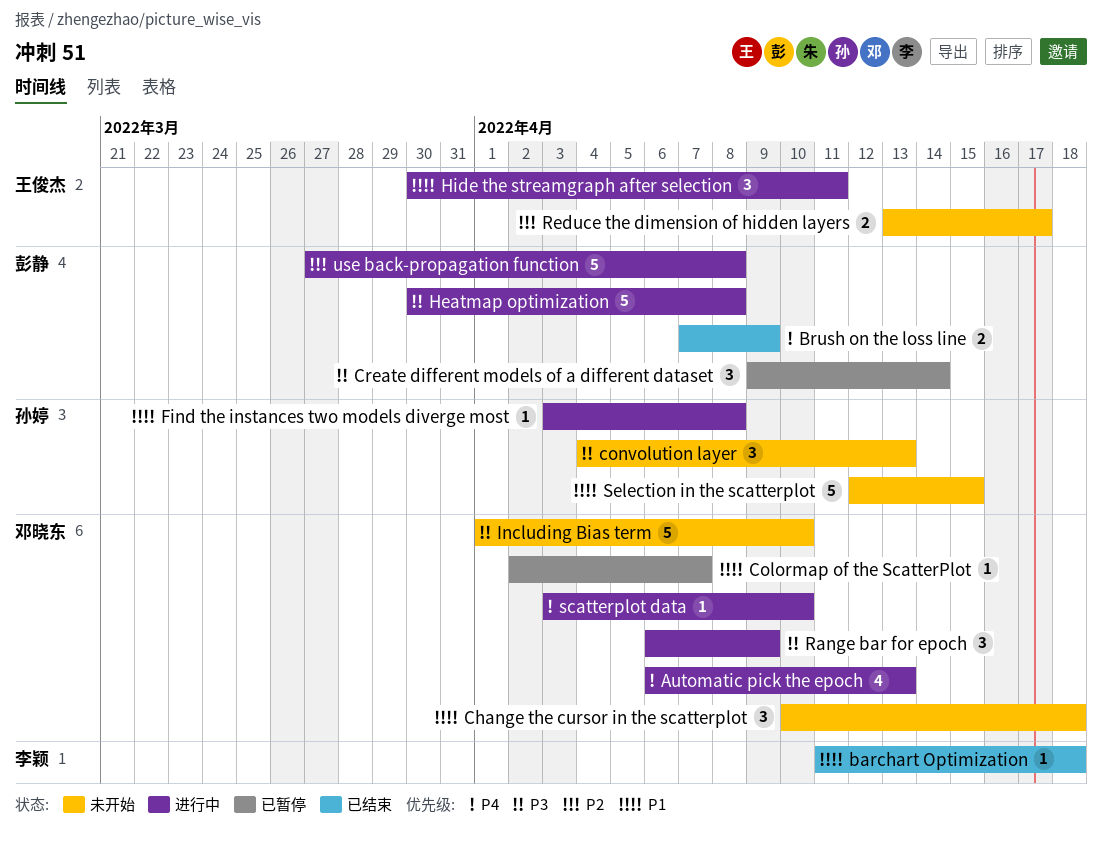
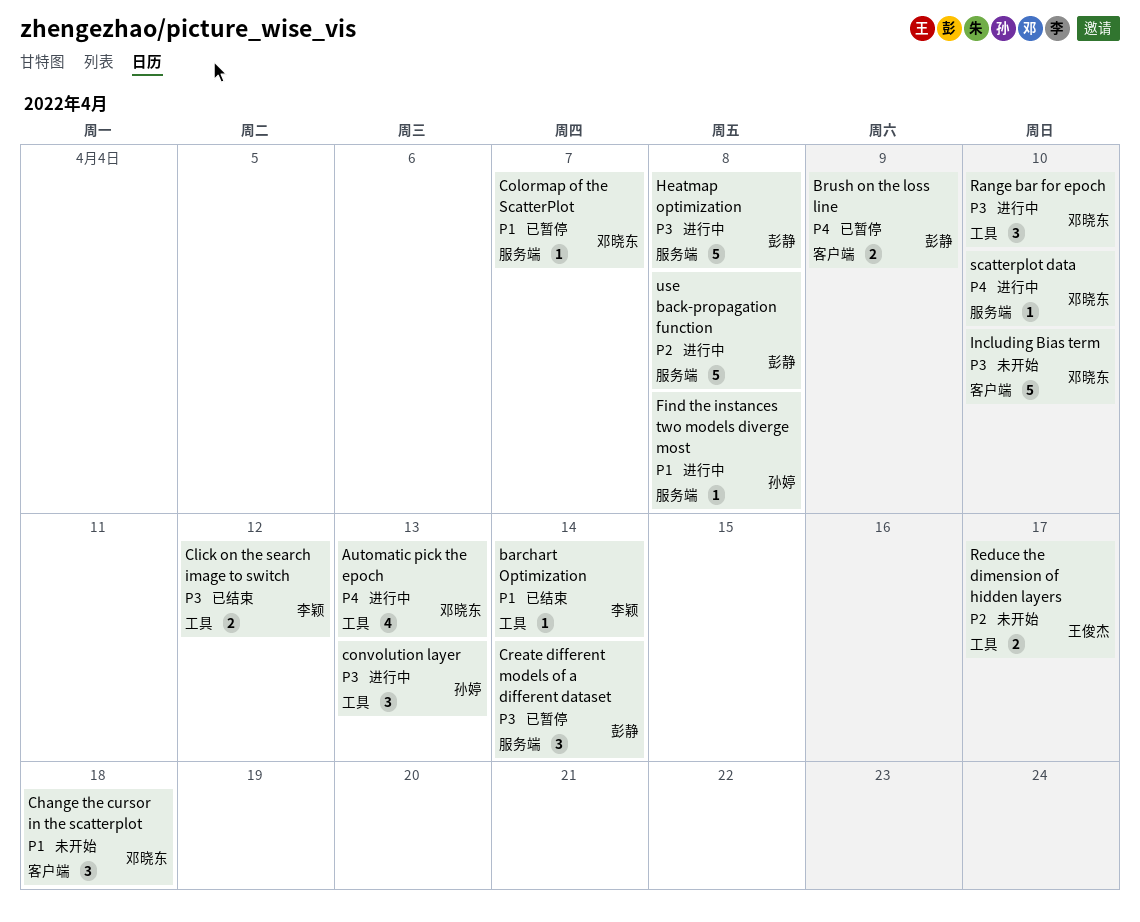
barchart Optimization, due: Apr 18 -> Apr 14
Brush on the loss line, status: 已结束 -> 已暂停
Click on the search image to switch: none -> present
convolution layer, status: 未开始 -> 进行中
Hide the streamgraph after selection: present -> none
Range bar for epoch, due: Apr 9 -> Apr 10
Selection in the scatterplot: present -> none

